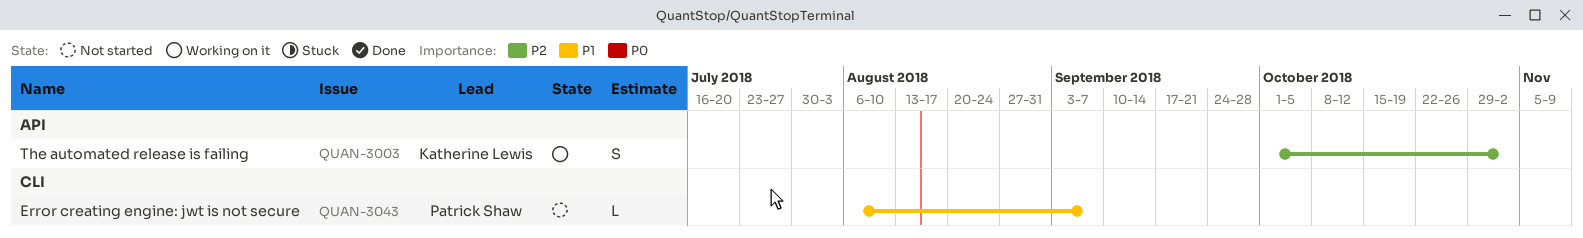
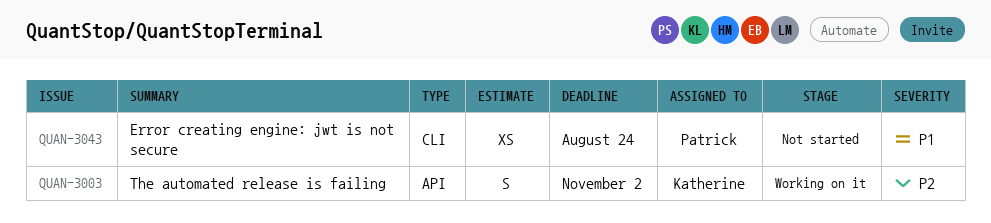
QUAN-3043, estimate: L -> XS
QUAN-3043, due: Sep 7 -> Aug 24

